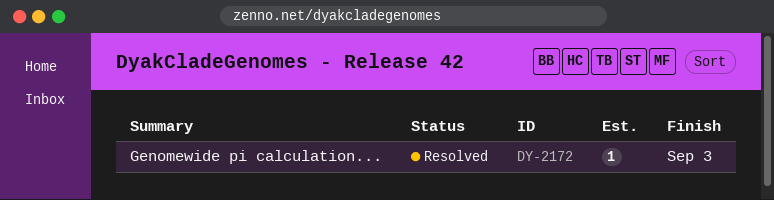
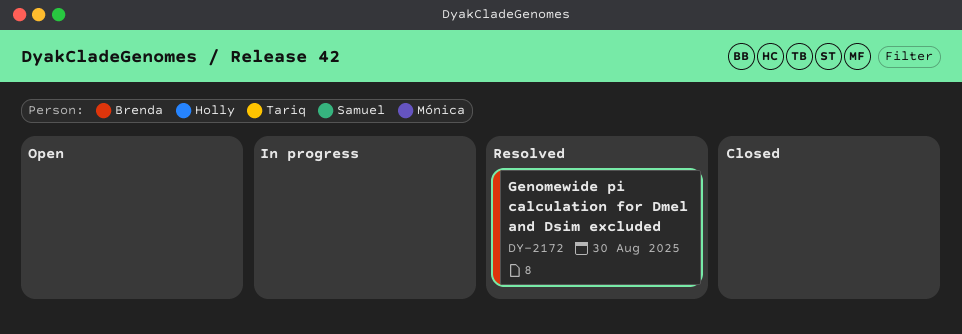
DY-2172, due: Sep 3 -> Aug 30

